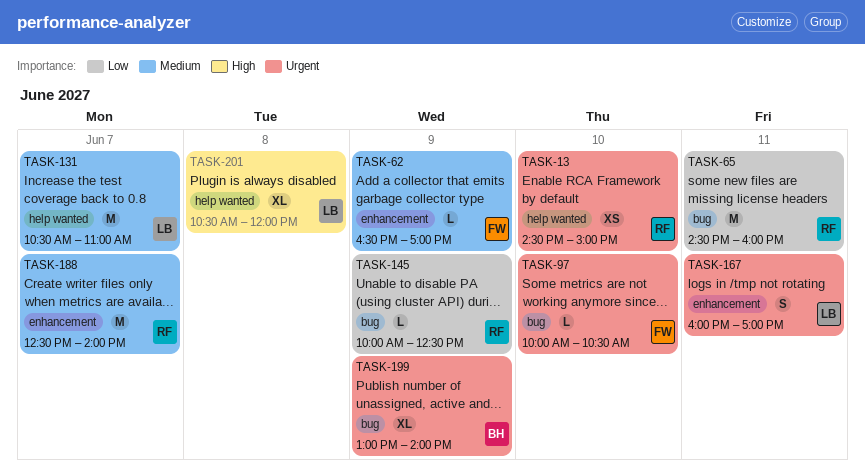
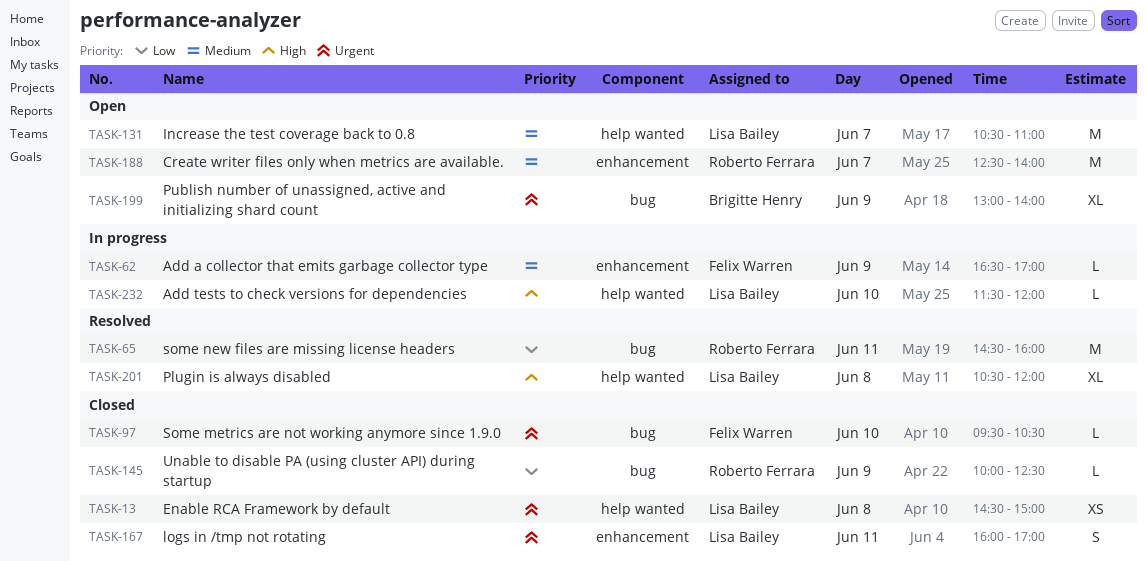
TASK-13, owner: Roberto Ferrara -> Lisa Bailey
TASK-13, day: Jun 10 -> Jun 8
TASK-97, begins: 10:00 -> 09:30
TASK-232: none -> present

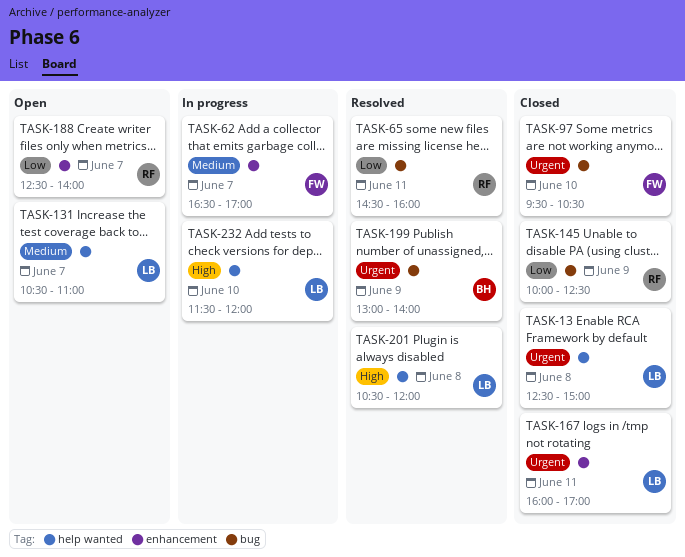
TASK-13, begins: 14:30 -> 12:30
TASK-62, day: Jun 9 -> Jun 7
TASK-188, priority: Medium -> Low
TASK-199, status: Open -> Resolved

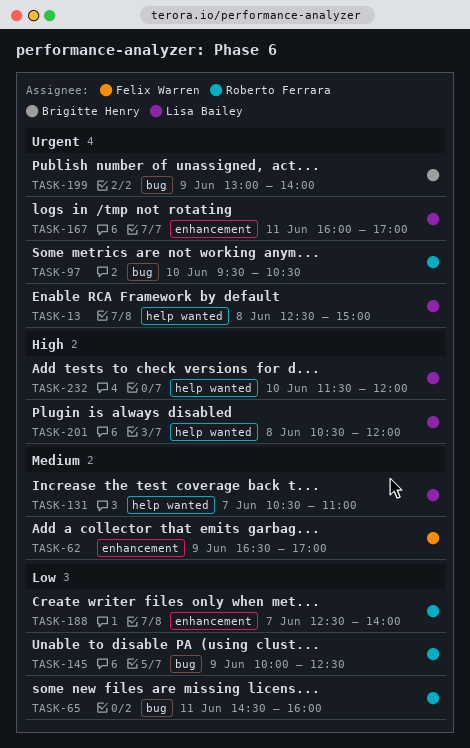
TASK-62, day: Jun 7 -> Jun 9
TASK-97, owner: Felix Warren -> Roberto Ferrara

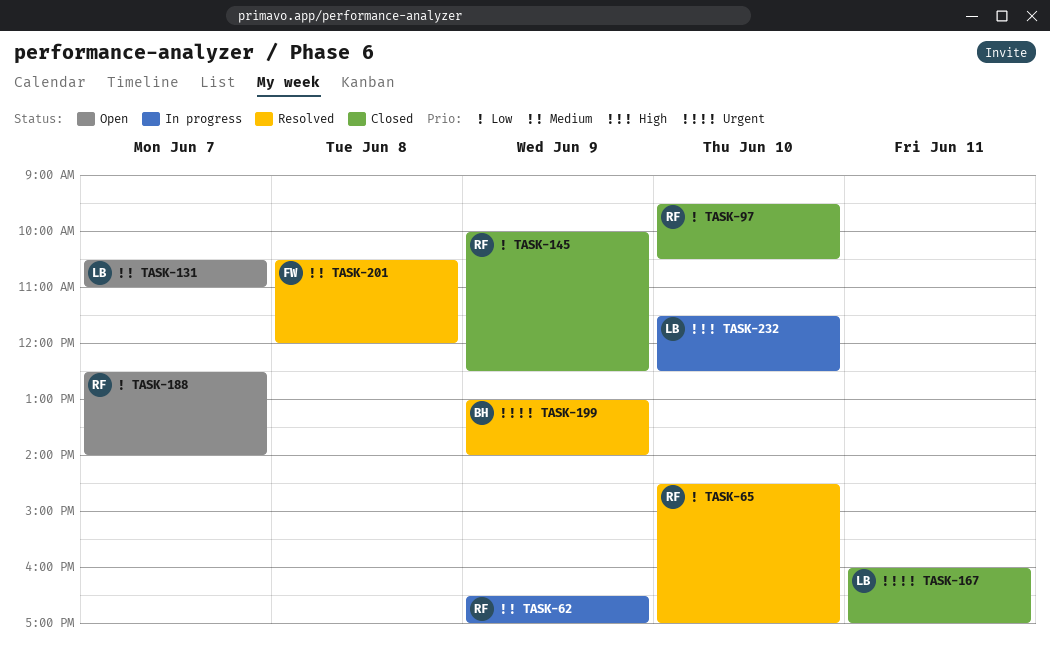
TASK-13: present -> none
TASK-62, owner: Felix Warren -> Roberto Ferrara
TASK-65, day: Jun 11 -> Jun 10
TASK-65, ends: 16:00 -> 17:00
TASK-97, priority: Urgent -> Low
TASK-201, owner: Lisa Bailey -> Felix Warren
TASK-201, priority: High -> Medium
TASK-232, ends: 12:00 -> 12:30

